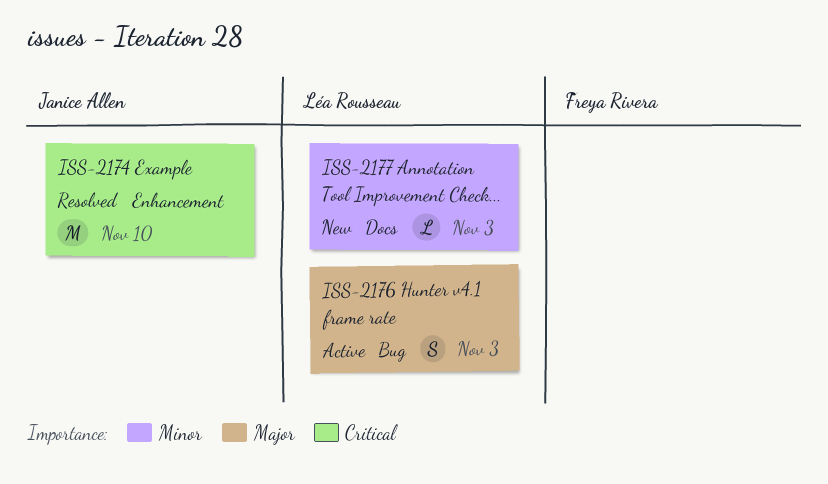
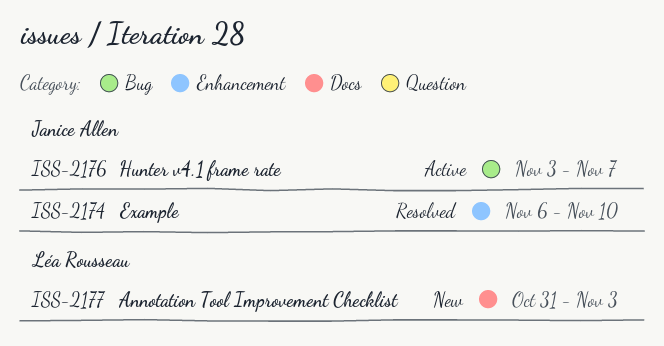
ISS-2176, owner: Léa Rousseau -> Janice Allen
ISS-2176, due: Nov 3 -> Nov 7

